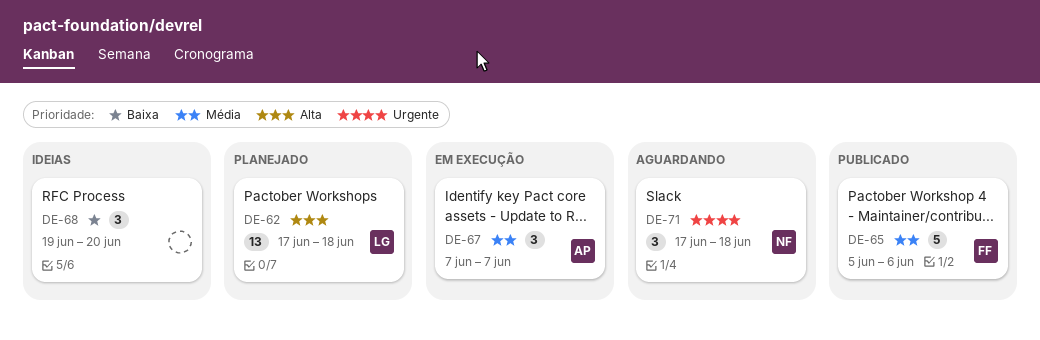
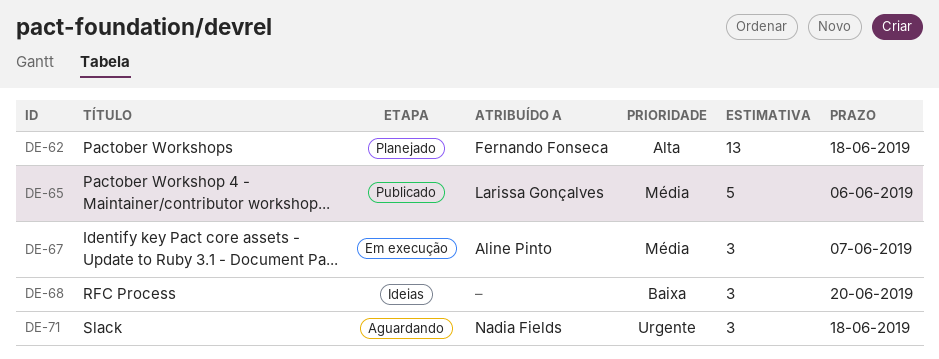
DE-62, owner: Larissa Gonçalves -> Fernando Fonseca
DE-65, owner: Fernando Fonseca -> Larissa Gonçalves

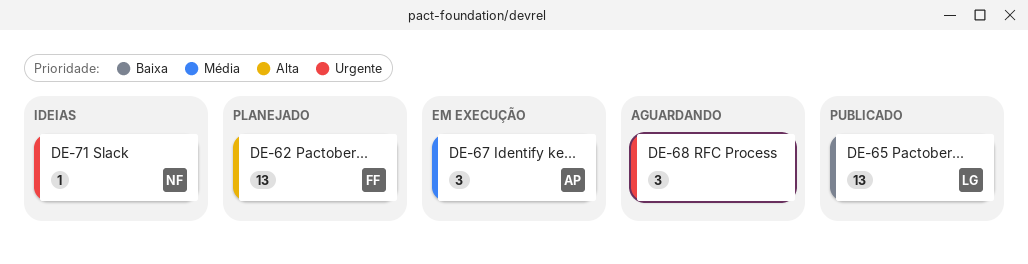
DE-65, priority: Média -> Baixa
DE-65, estimate: 5 -> 13
DE-68, status: Ideias -> Aguardando
DE-68, priority: Baixa -> Urgente
DE-71, status: Aguardando -> Ideias
DE-71, estimate: 3 -> 1

